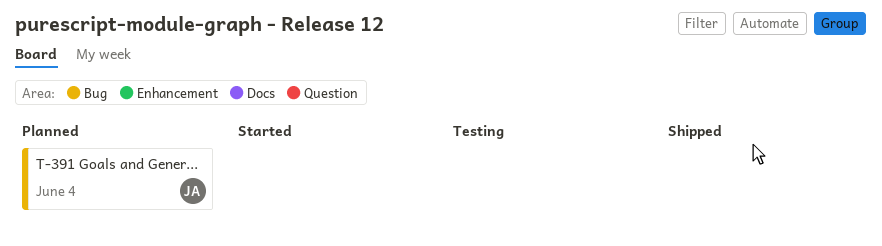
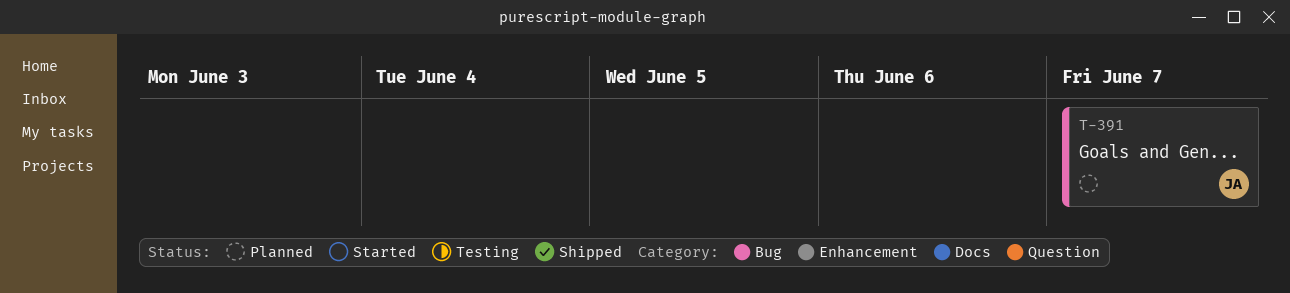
T-391, due: Jun 4 -> Jun 7

